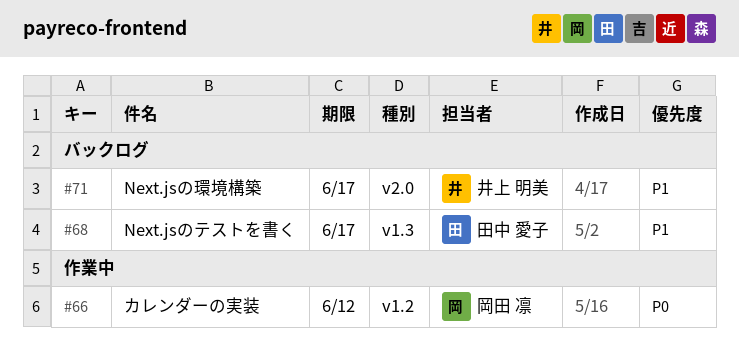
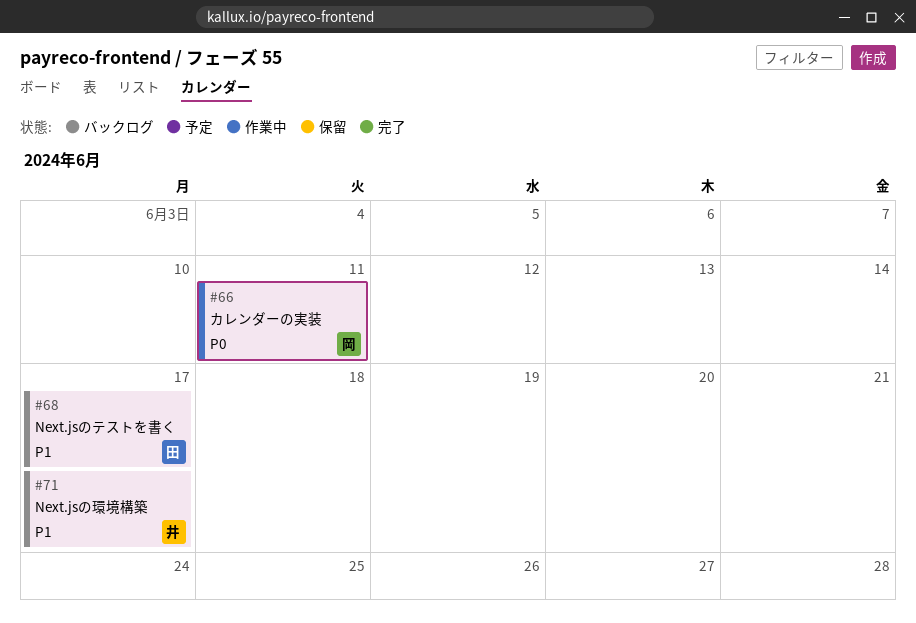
#66, due: Jun 12 -> Jun 11

